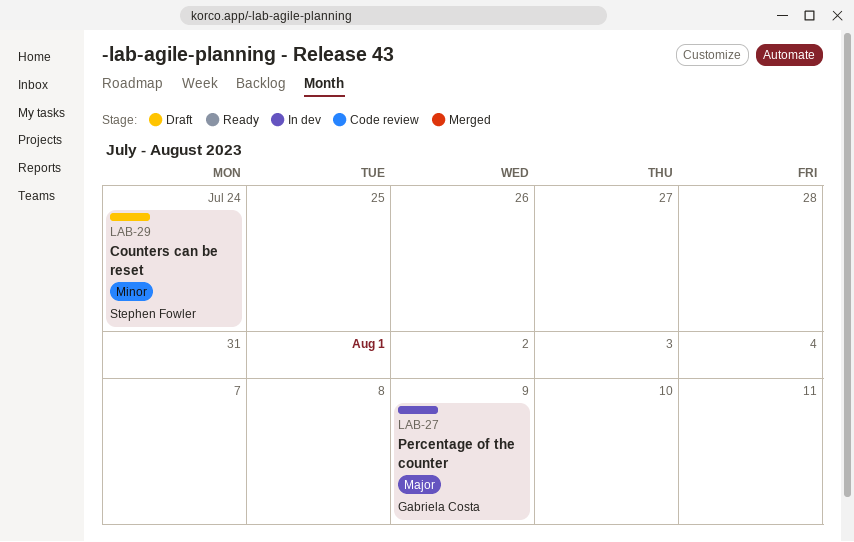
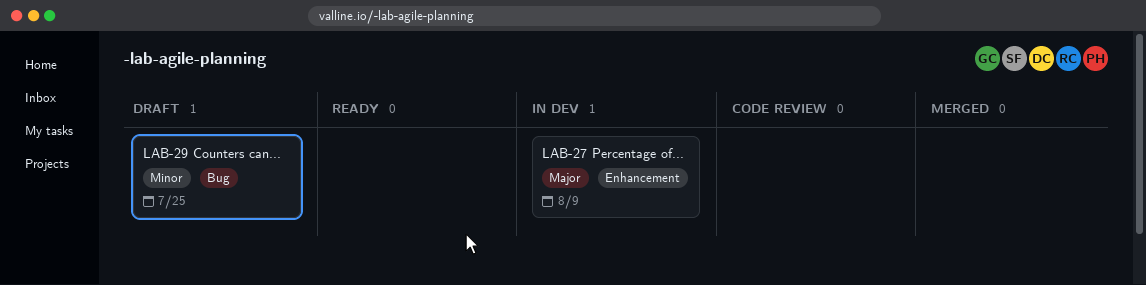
LAB-29, due: Jul 24 -> Jul 25

